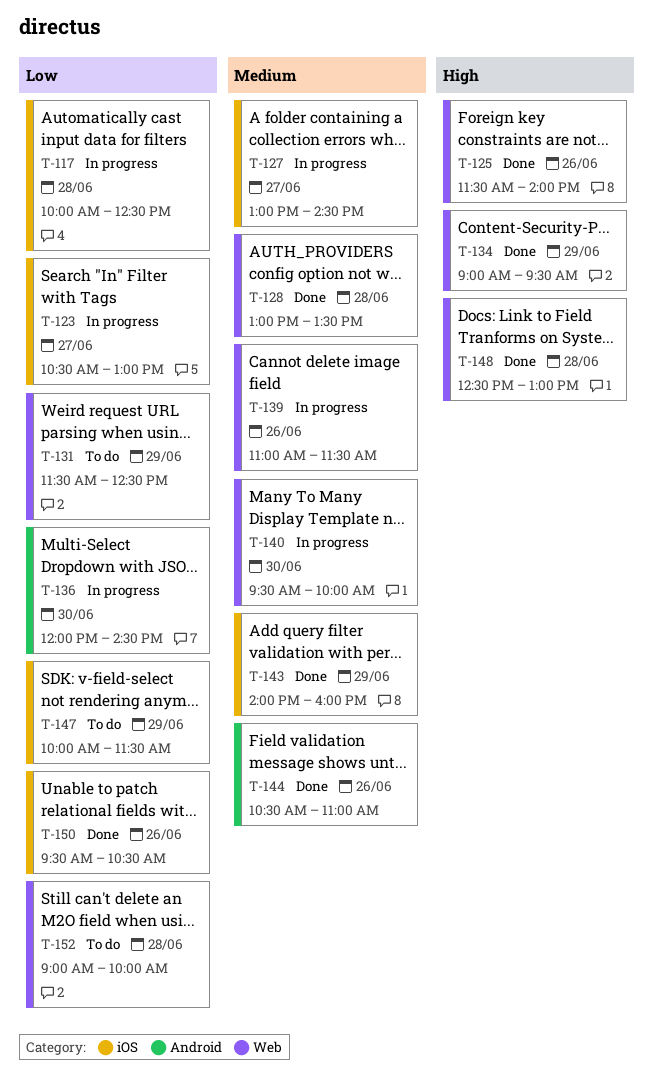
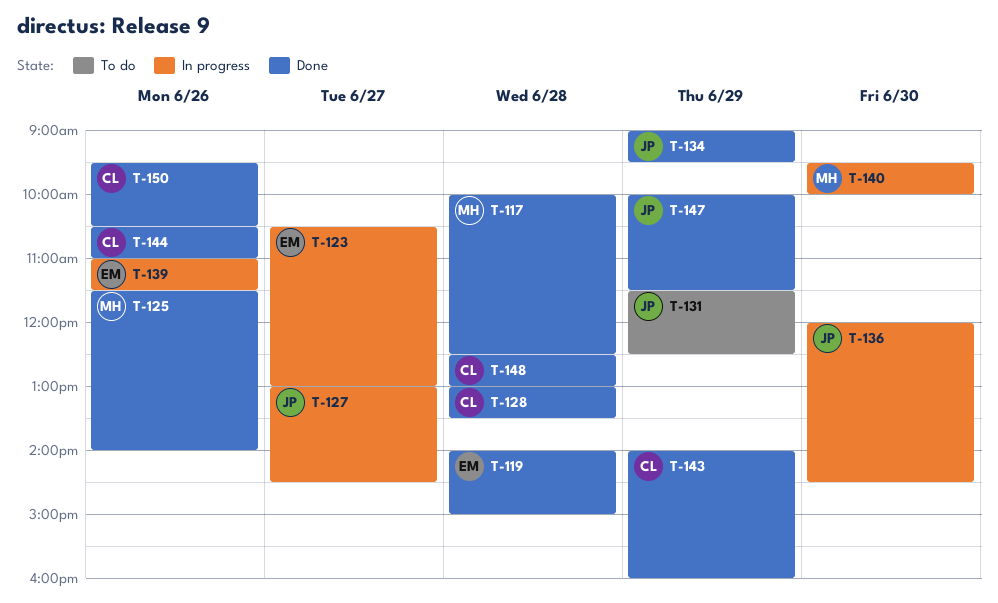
T-117, status: In progress -> Done
T-119: none -> present
T-147, status: To do -> Done
T-152: present -> none

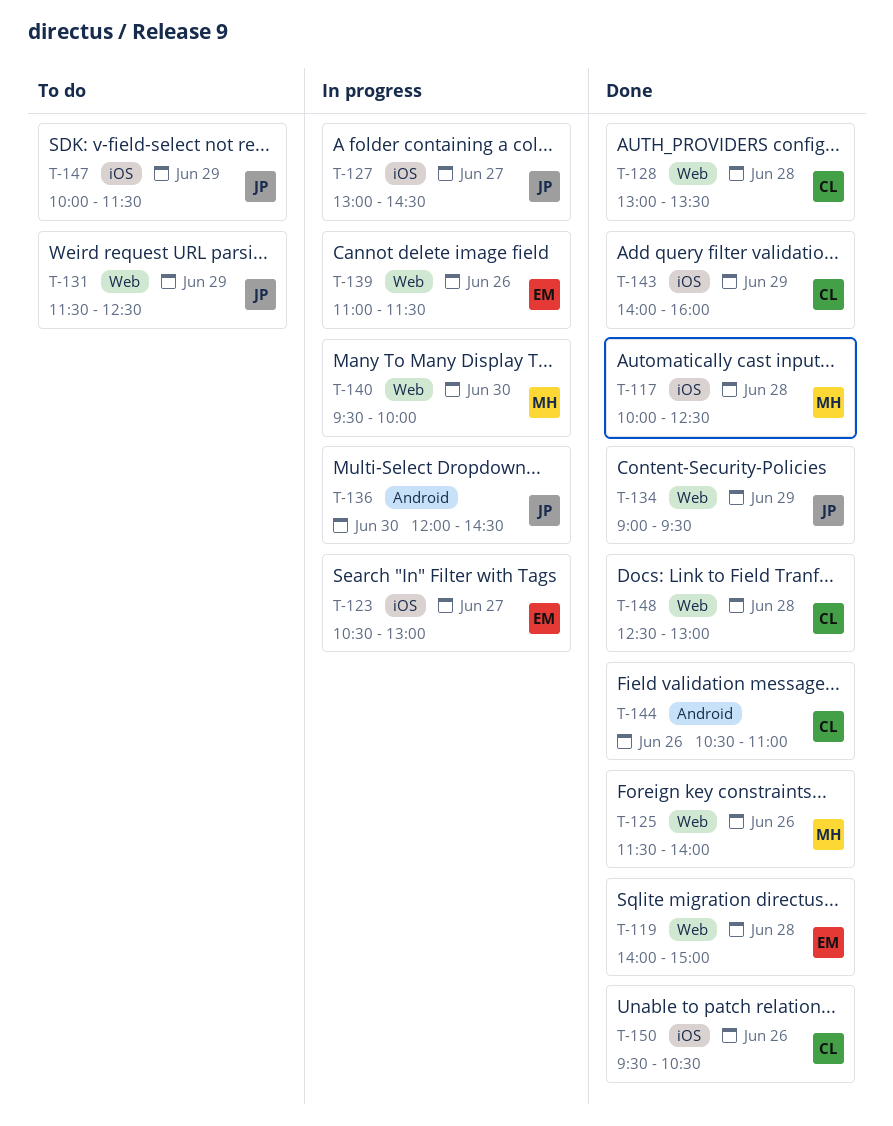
T-147, status: Done -> To do

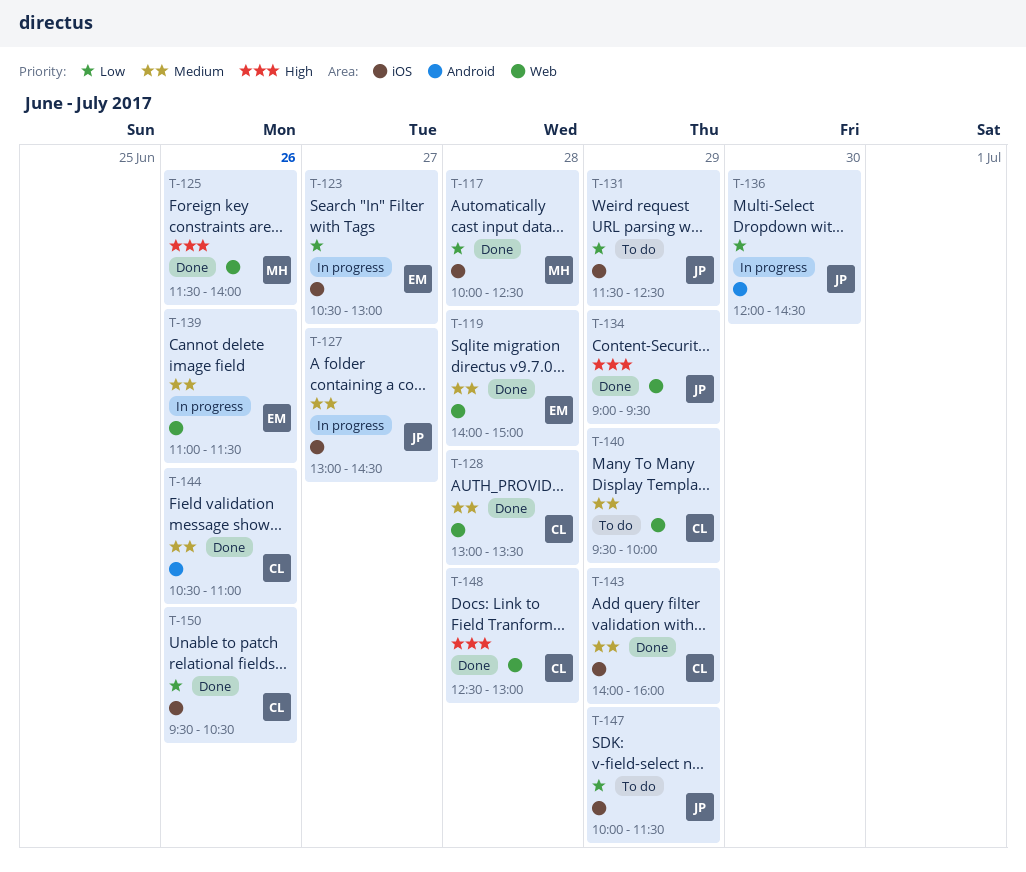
T-131, label: Web -> iOS
T-140, status: In progress -> To do
T-140, owner: MH -> CL
T-140, day: Jun 30 -> Jun 29

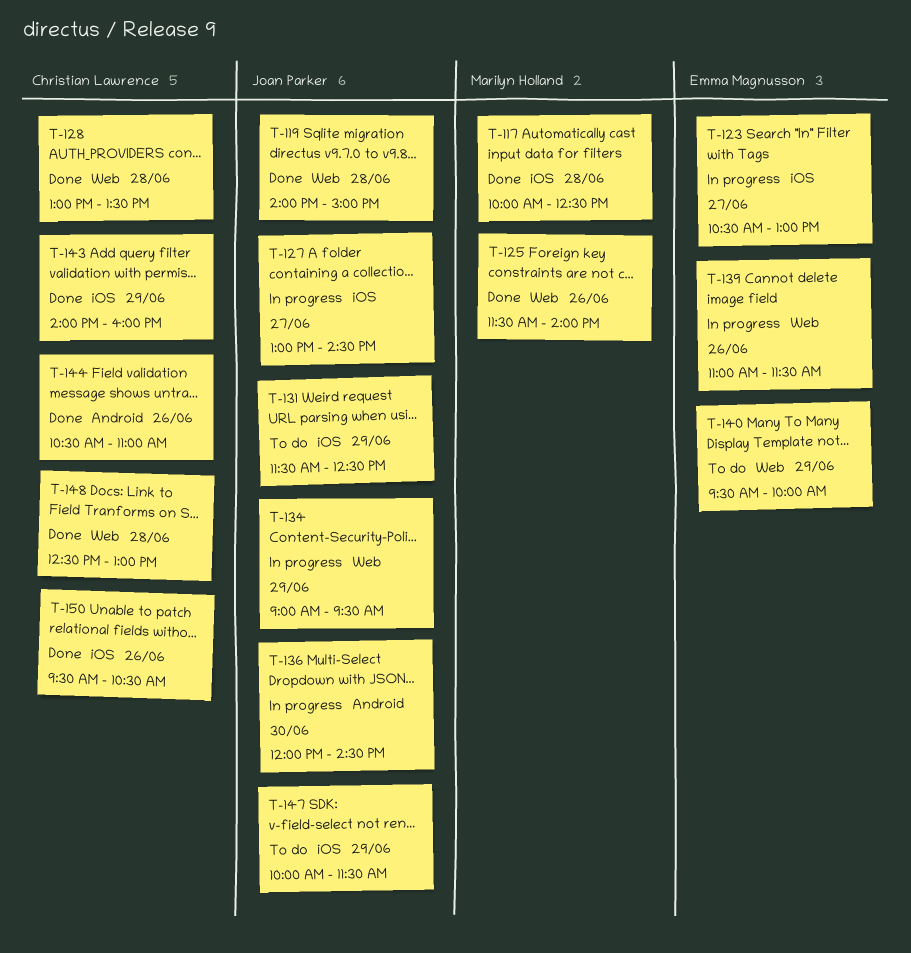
T-119, owner: Emma Magnusson -> Joan Parker
T-134, status: Done -> In progress
T-140, owner: Christian Lawrence -> Emma Magnusson

